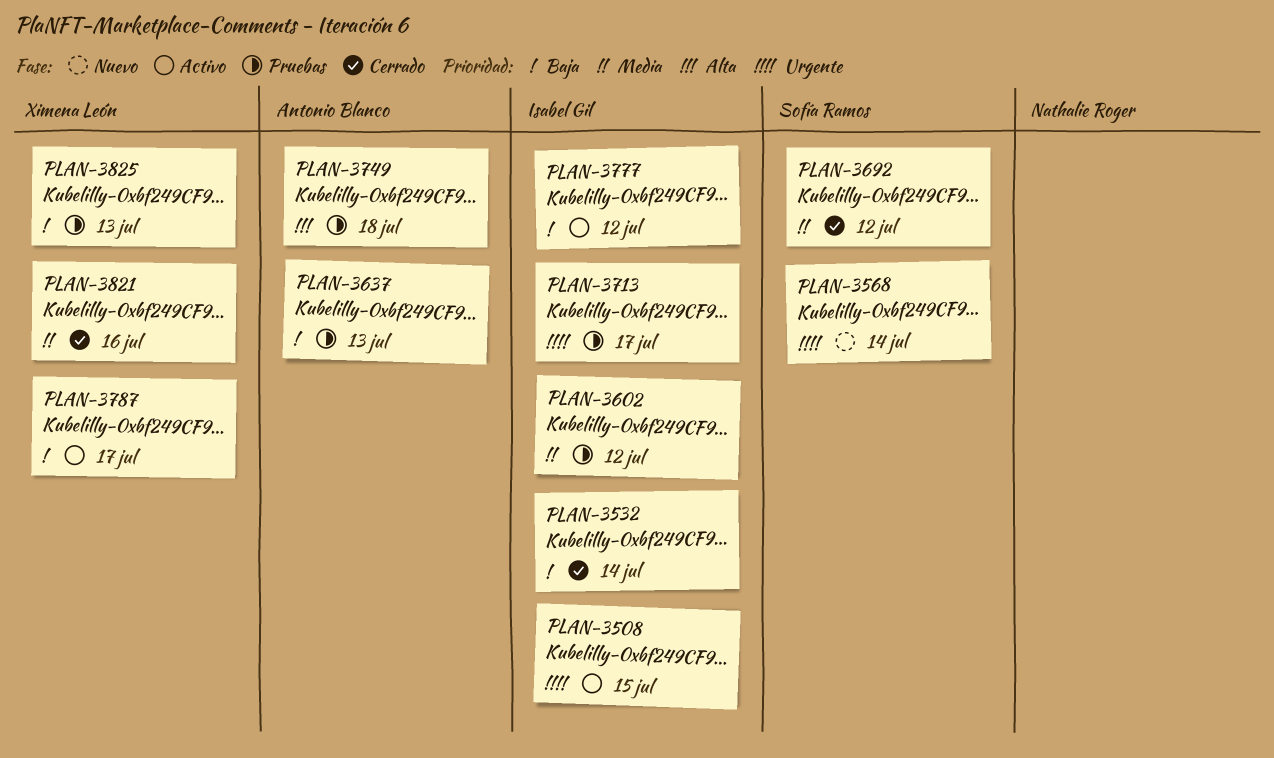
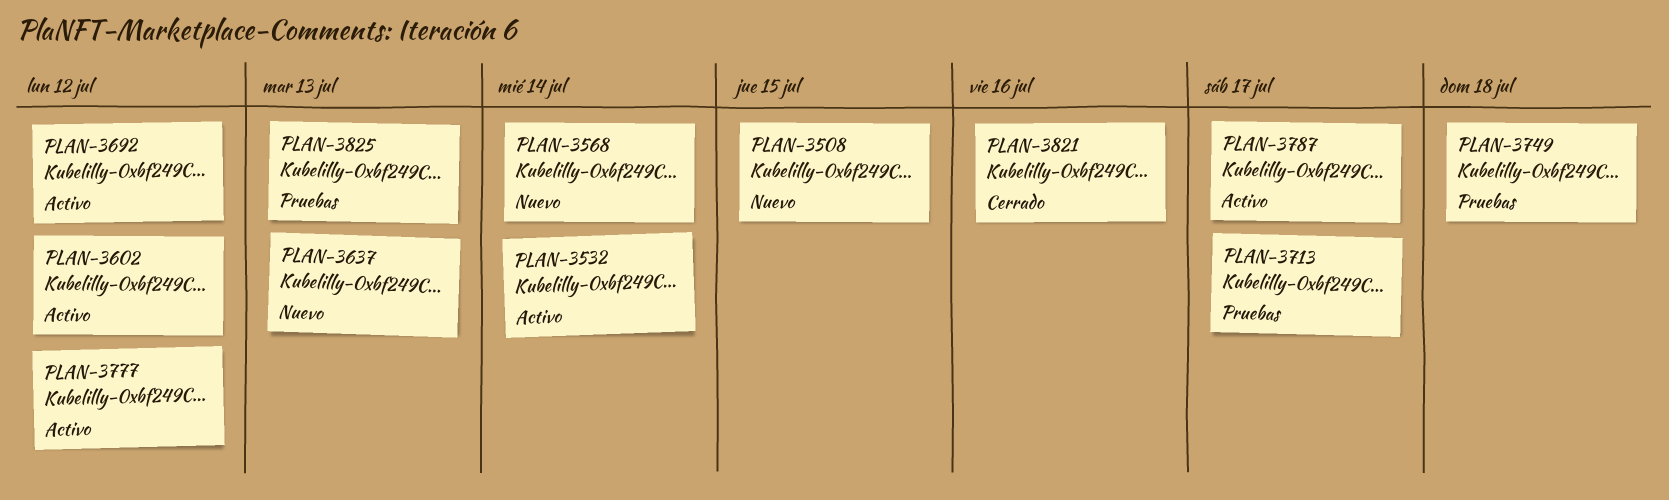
PLAN-3508, status: Activo -> Nuevo
PLAN-3532, status: Cerrado -> Activo
PLAN-3602, status: Pruebas -> Activo
PLAN-3637, status: Pruebas -> Nuevo
PLAN-3692, status: Cerrado -> Activo

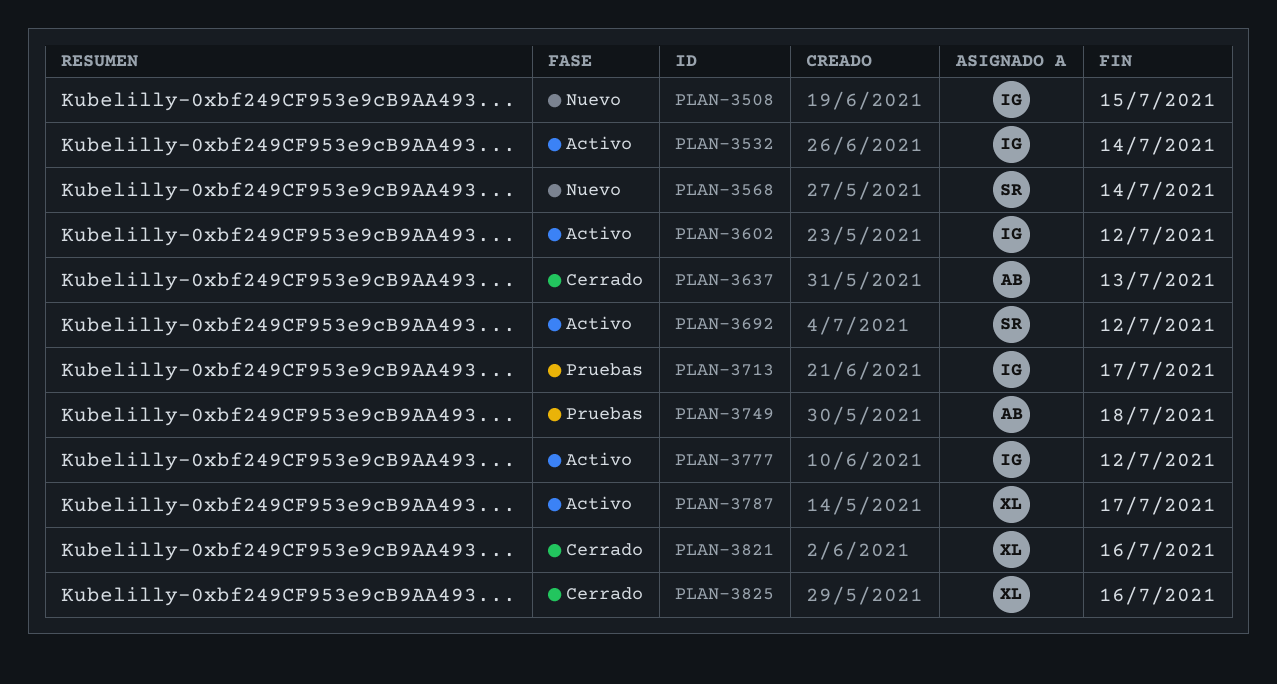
PLAN-3637, status: Nuevo -> Cerrado
PLAN-3825, status: Pruebas -> Cerrado
PLAN-3825, due: Jul 13 -> Jul 16

